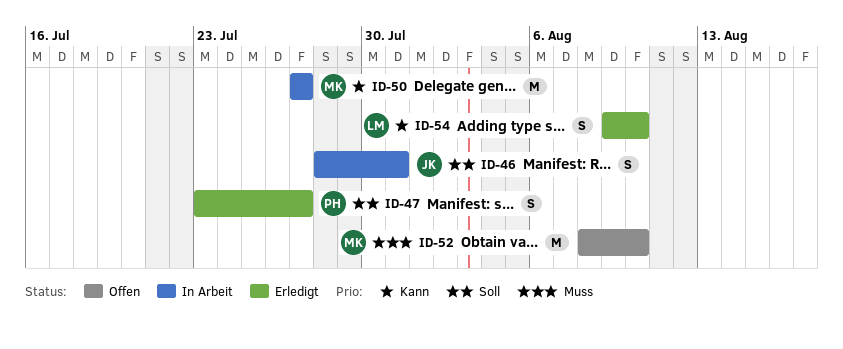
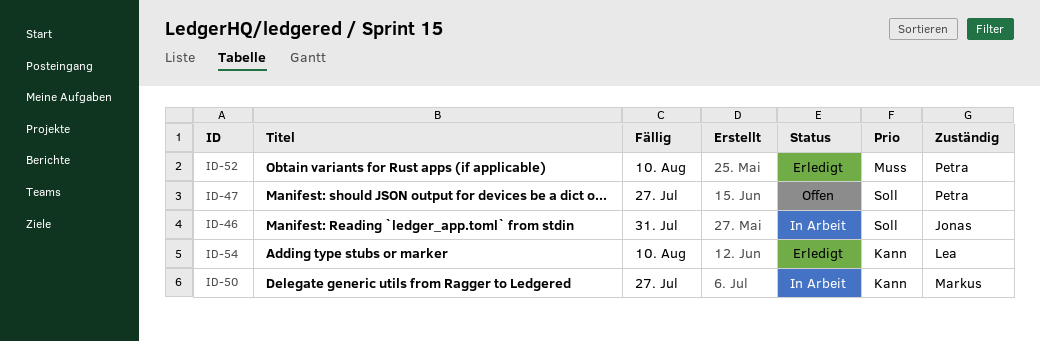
ID-47, status: Erledigt -> Offen
ID-52, status: Offen -> Erledigt
ID-52, owner: Markus -> Petra

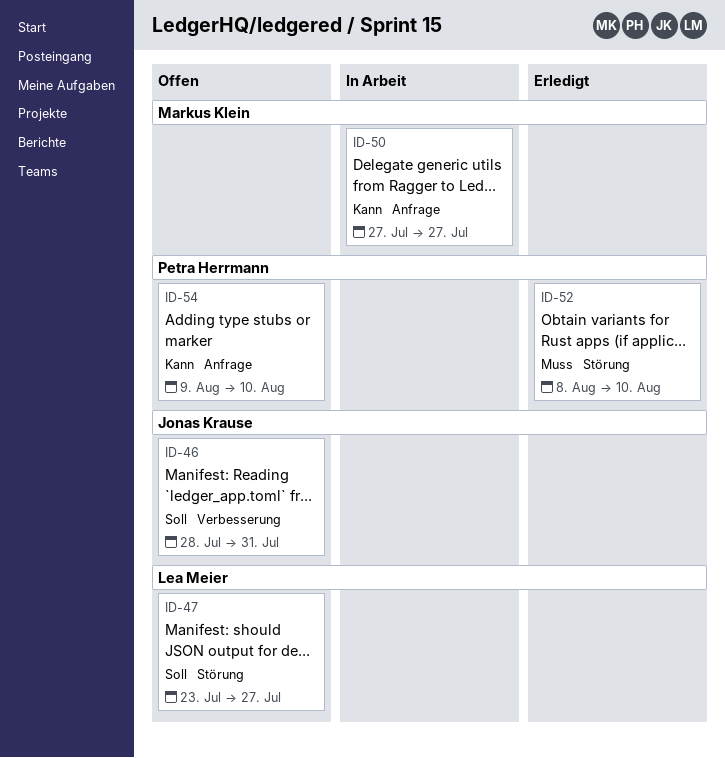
ID-46, status: In Arbeit -> Offen
ID-47, owner: Petra Herrmann -> Lea Meier
ID-54, status: Erledigt -> Offen
ID-54, owner: Lea Meier -> Petra Herrmann

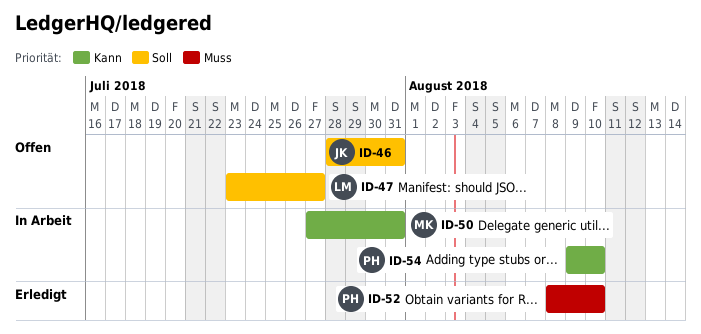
ID-50, due: Jul 27 -> Jul 31
ID-54, status: Offen -> In Arbeit

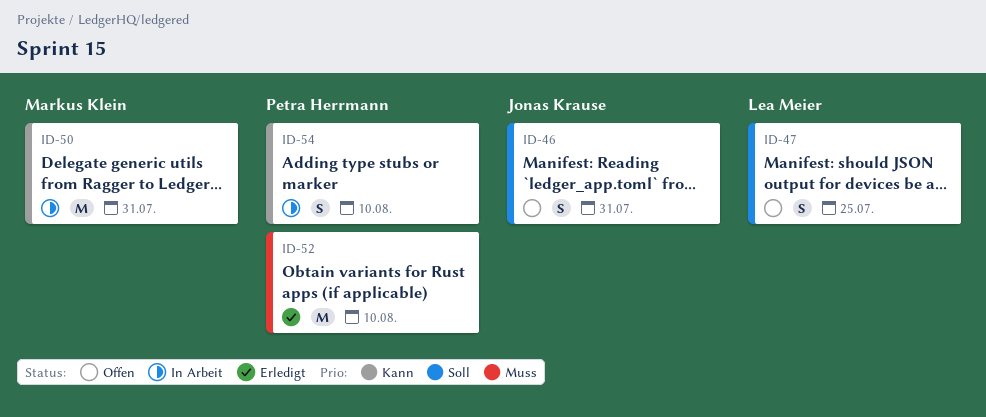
ID-47, due: Jul 27 -> Jul 25

